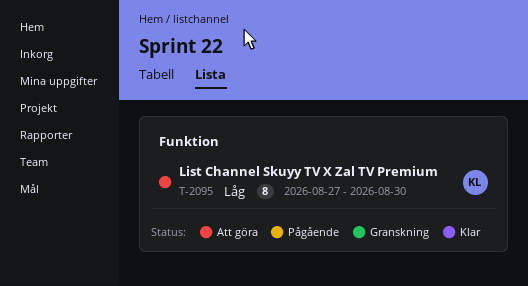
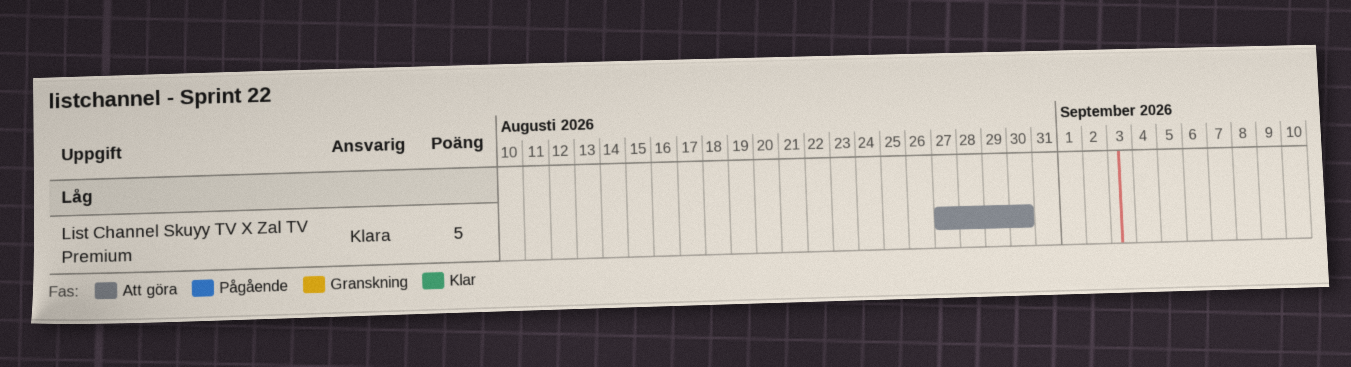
List Channel Skuyy TV X Zal TV Premium, estimate: 8 -> 5

